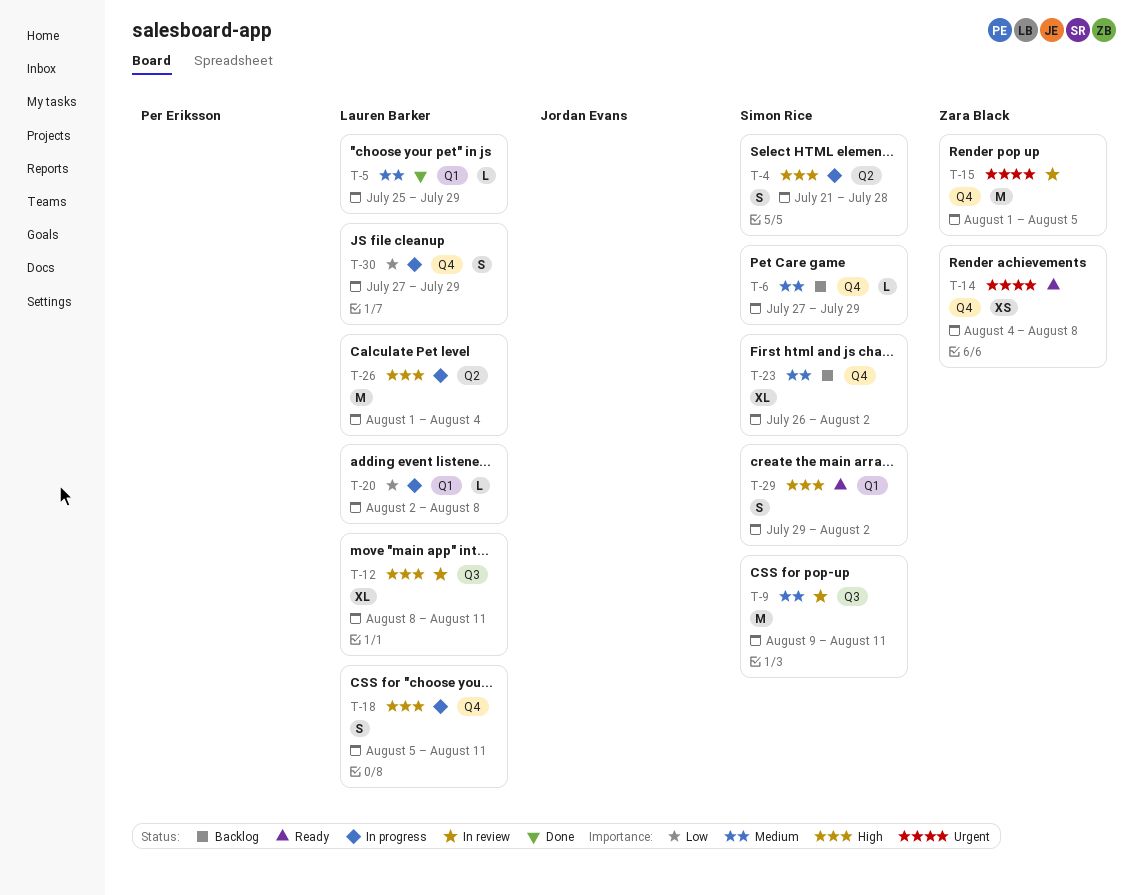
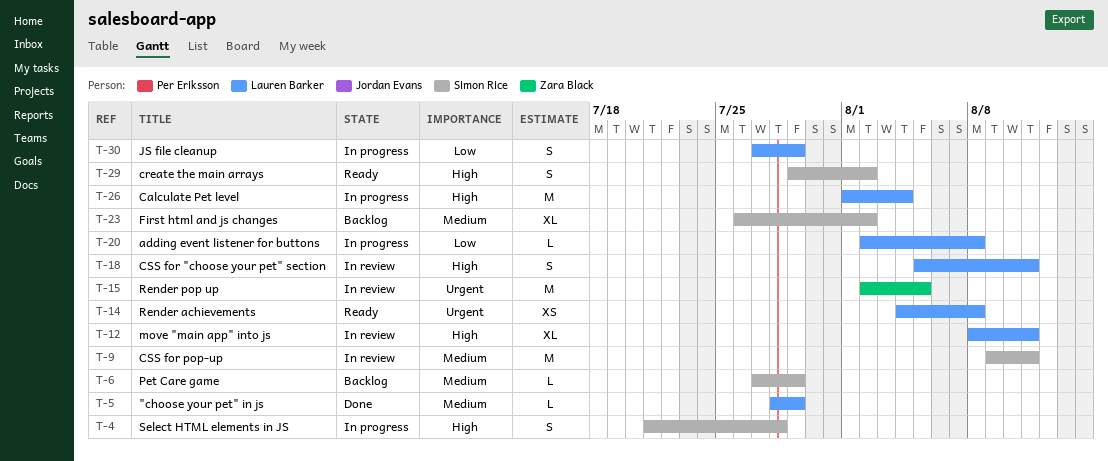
T-5, start: Jul 25 -> Jul 28
T-14, owner: Zara Black -> Lauren Barker
T-15, start: Aug 1 -> Aug 2
T-18, status: In progress -> In review

